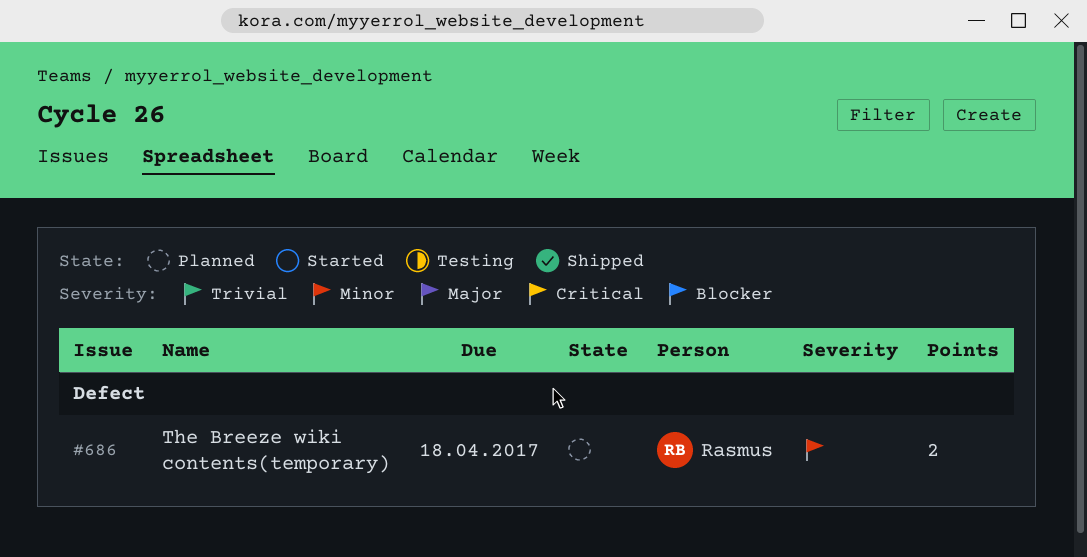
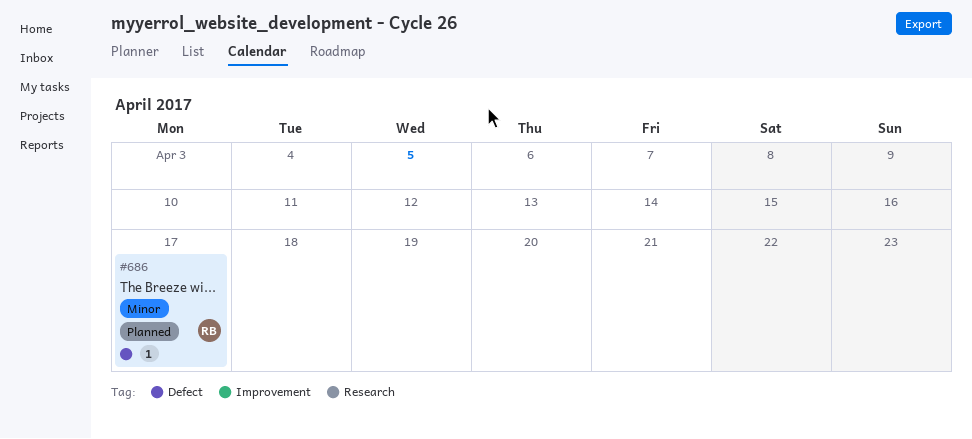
#686, estimate: 2 -> 1
#686, due: Apr 18 -> Apr 17

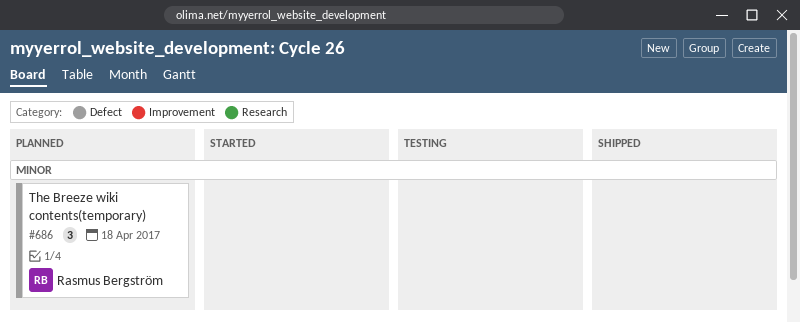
#686, estimate: 1 -> 3
#686, due: Apr 17 -> Apr 18

